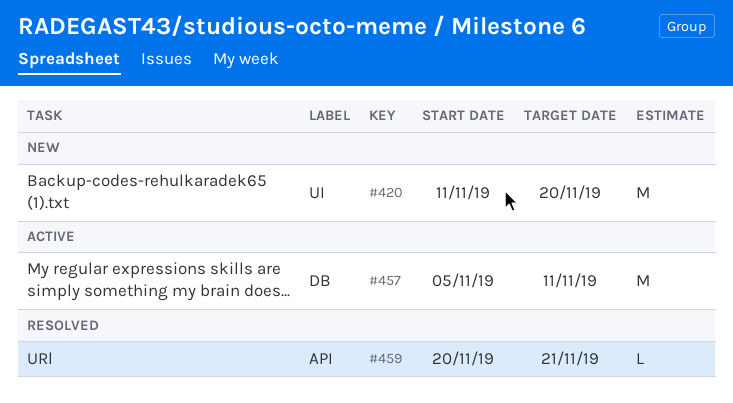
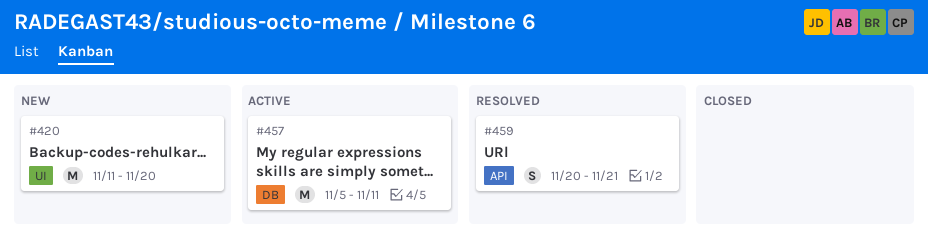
#459, estimate: L -> S

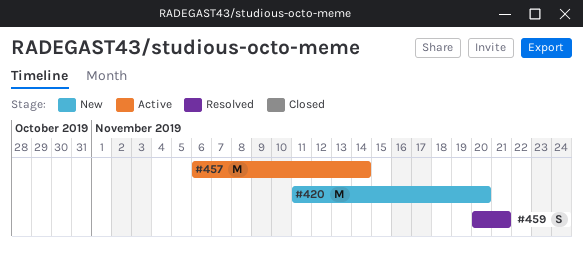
#457, start: Nov 5 -> Nov 6
#457, due: Nov 11 -> Nov 14

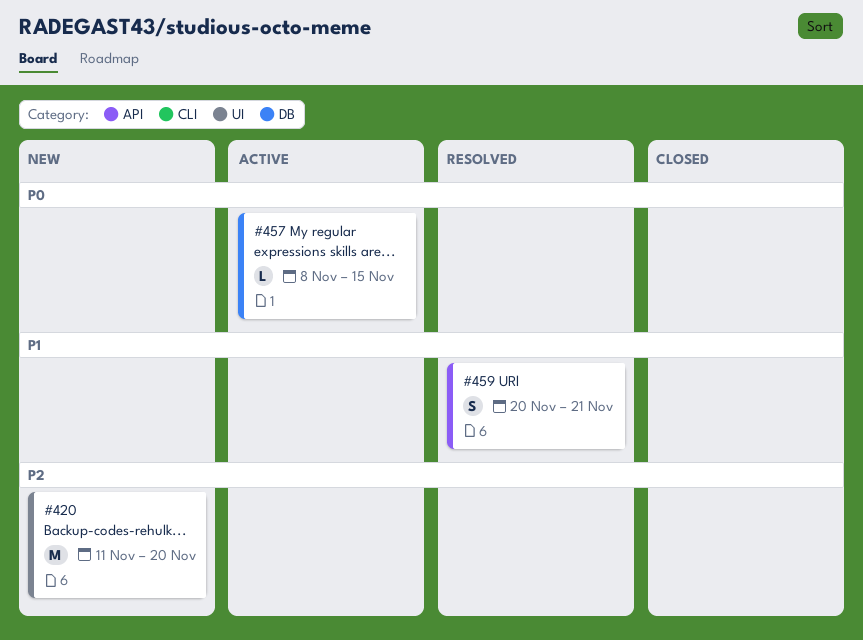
#457, estimate: M -> L
#457, start: Nov 6 -> Nov 8
#457, due: Nov 14 -> Nov 15

